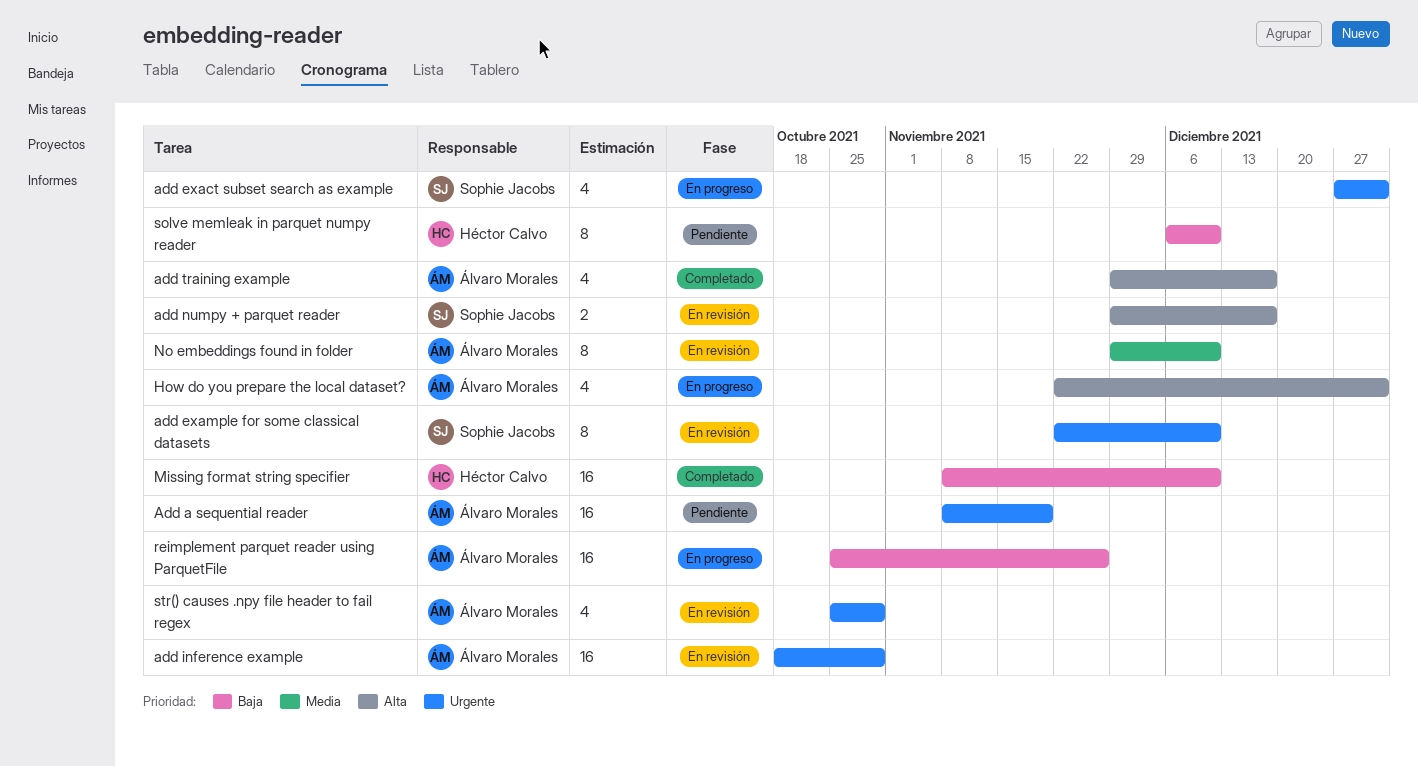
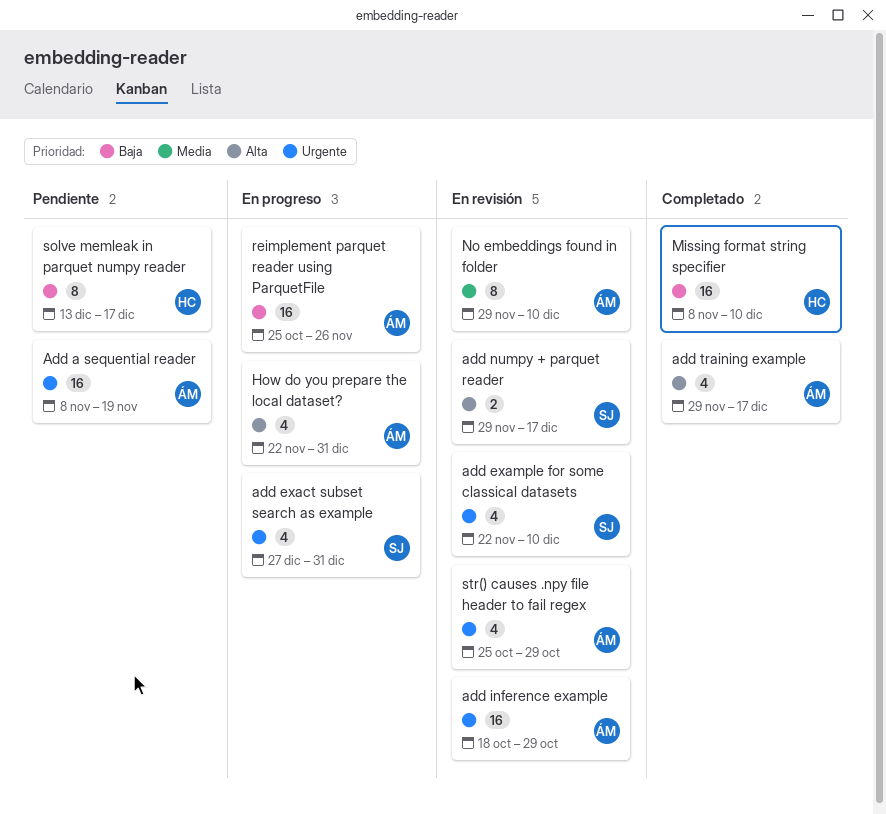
add example for some classical datasets, estimate: 8 -> 4
solve memleak in parquet numpy reader, start: Dec 6 -> Dec 13
solve memleak in parquet numpy reader, due: Dec 10 -> Dec 17

